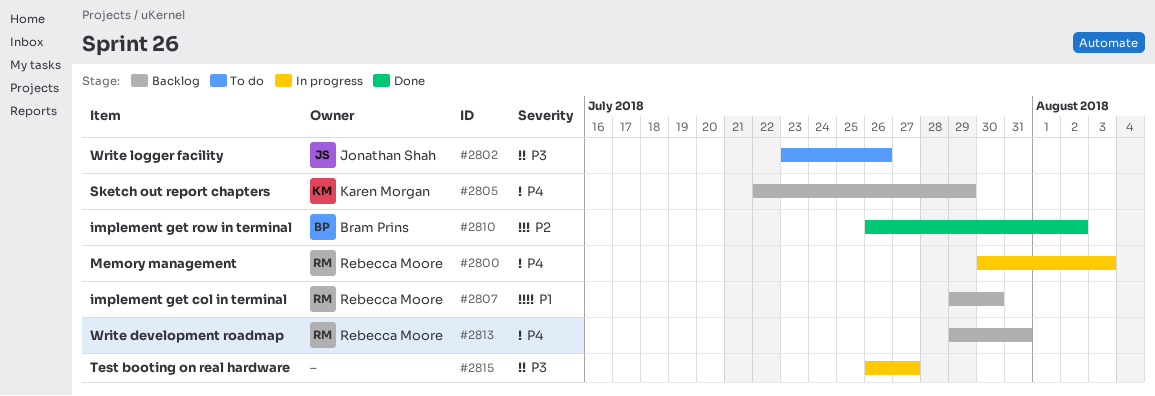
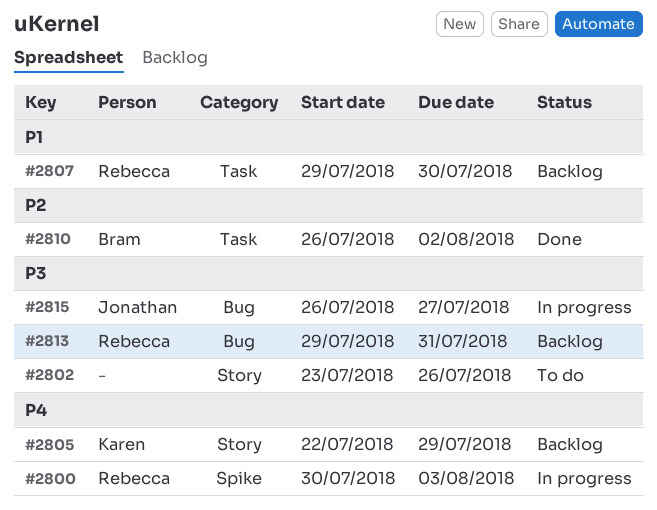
#2802, owner: Jonathan Shah -> none
#2813, priority: P4 -> P3
#2815, owner: none -> Jonathan Shah

